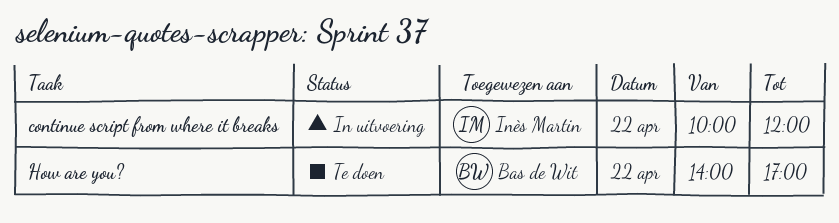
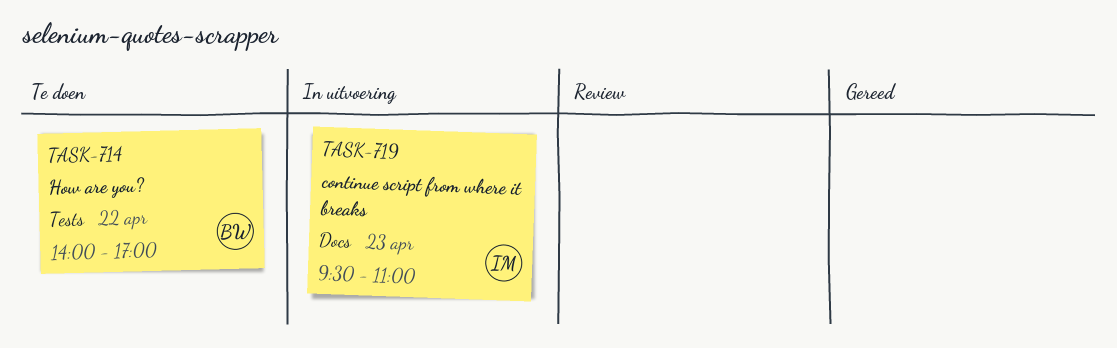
continue script from where it breaks, day: Apr 22 -> Apr 23
continue script from where it breaks, begins: 10:00 -> 09:30
continue script from where it breaks, ends: 12:00 -> 11:00

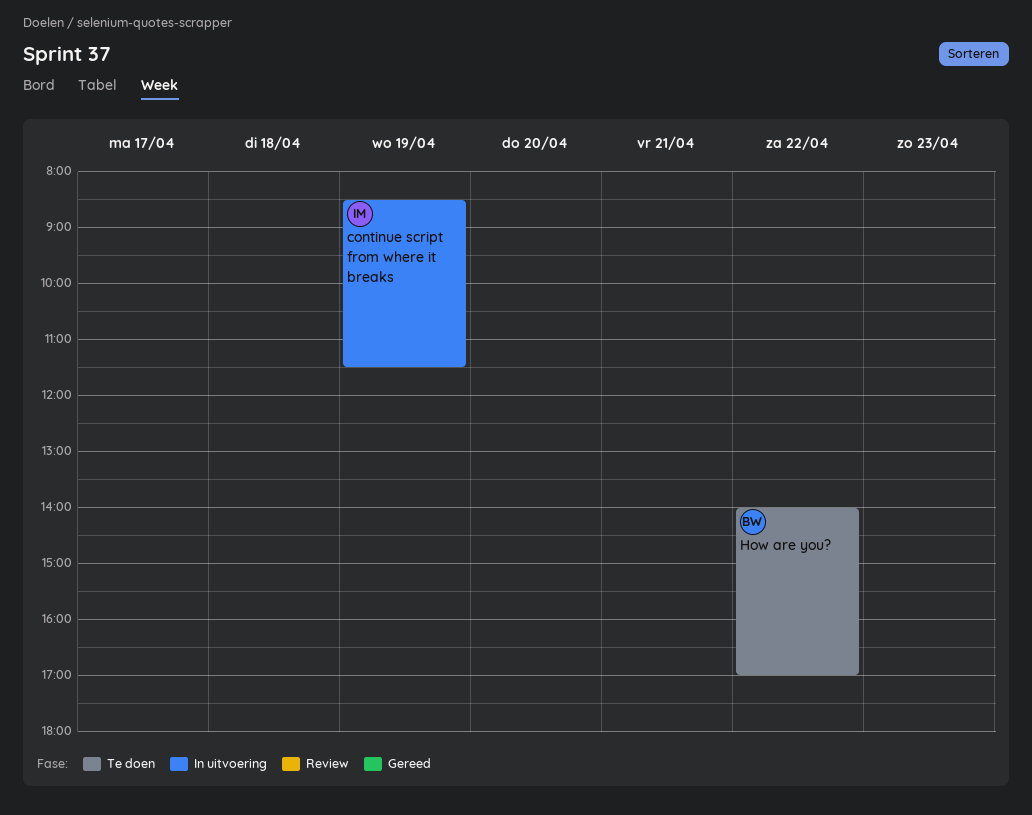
continue script from where it breaks, day: Apr 23 -> Apr 19
continue script from where it breaks, begins: 09:30 -> 08:30
continue script from where it breaks, ends: 11:00 -> 11:30

